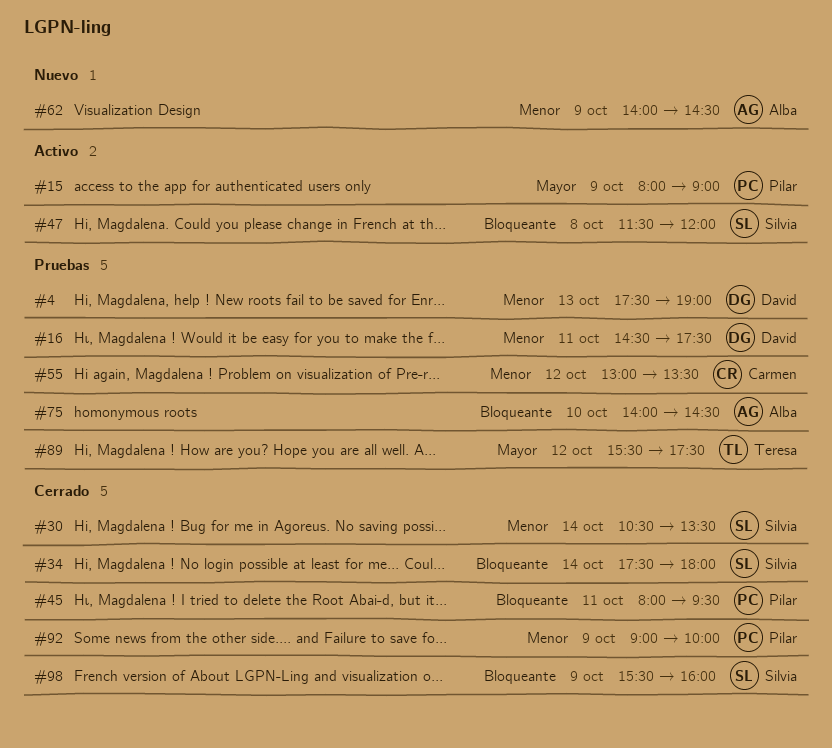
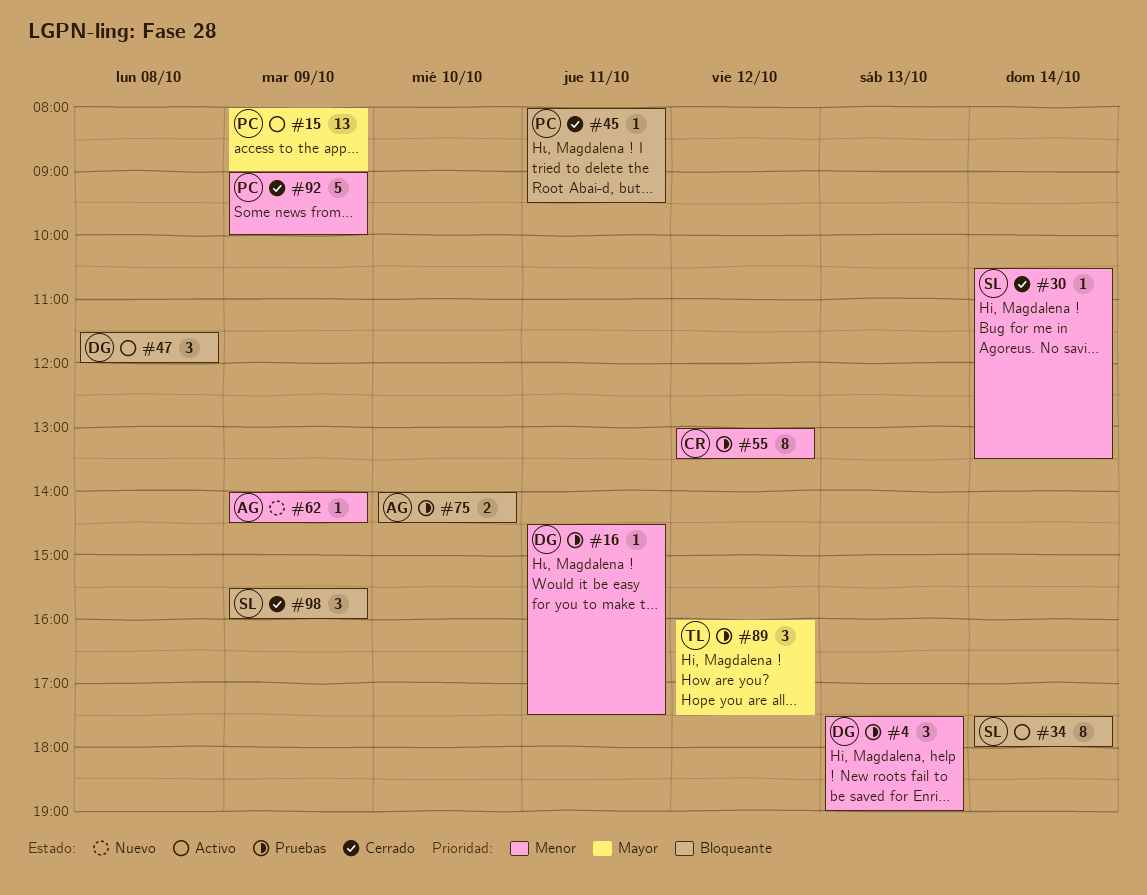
#34, status: Cerrado -> Activo
#47, owner: Silvia -> David
#89, begins: 15:30 -> 16:00

